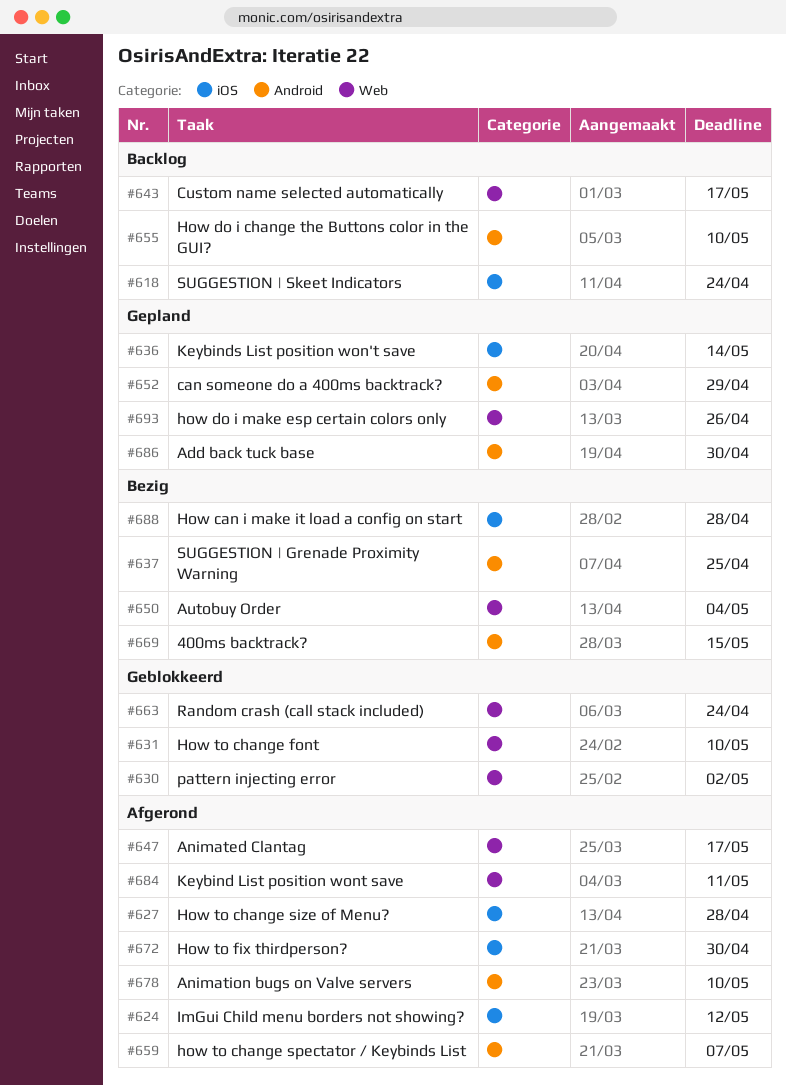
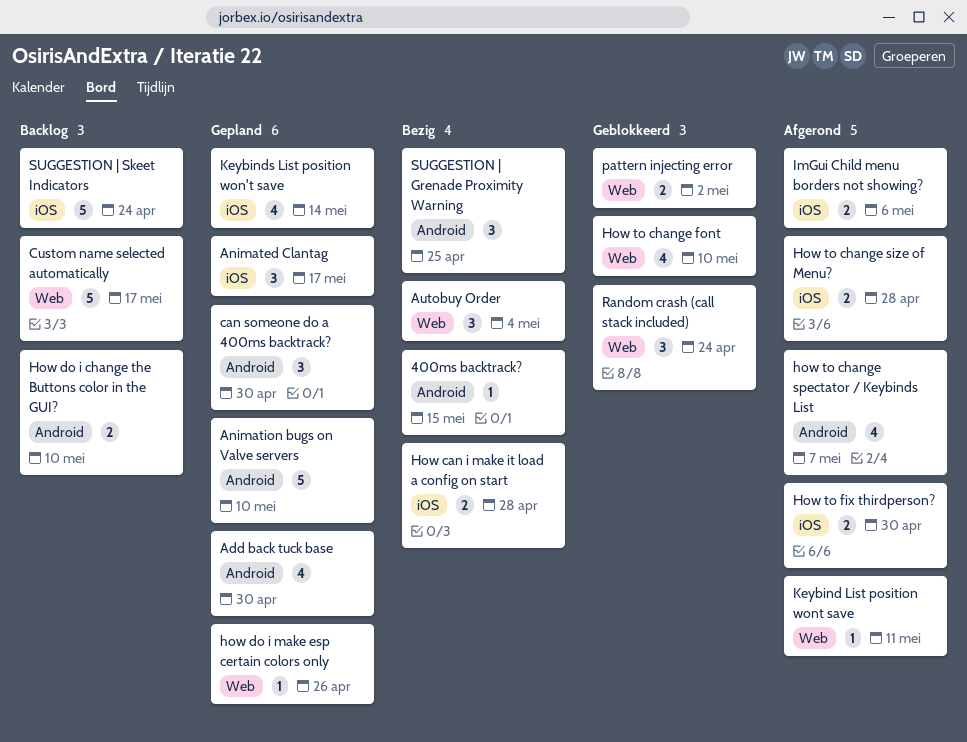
Animated Clantag, status: Afgerond -> Gepland
Animated Clantag, label: Web -> iOS
Animation bugs on Valve servers, status: Afgerond -> Gepland
can someone do a 400ms backtrack?, due: Apr 29 -> Apr 30
ImGui Child menu borders not showing?, due: May 12 -> May 6

